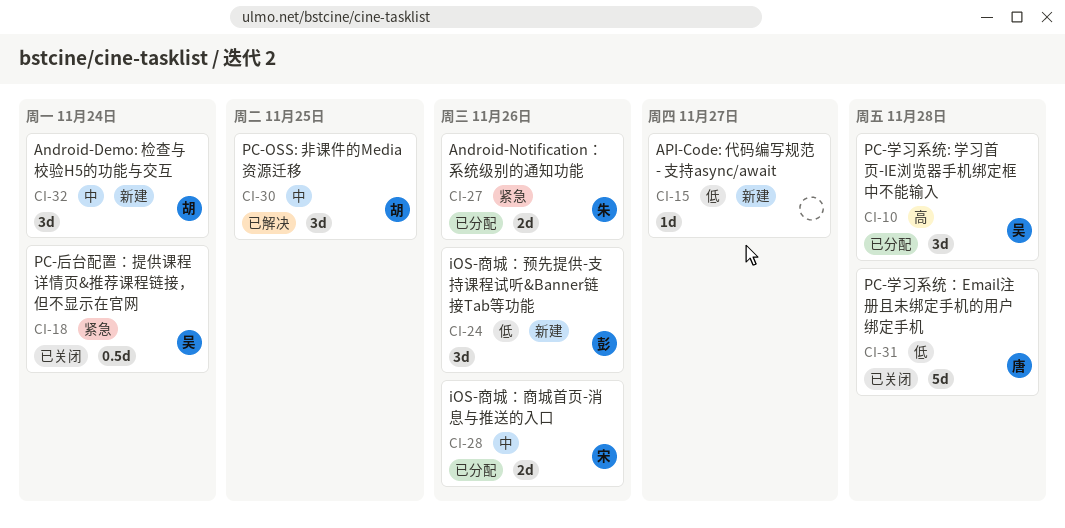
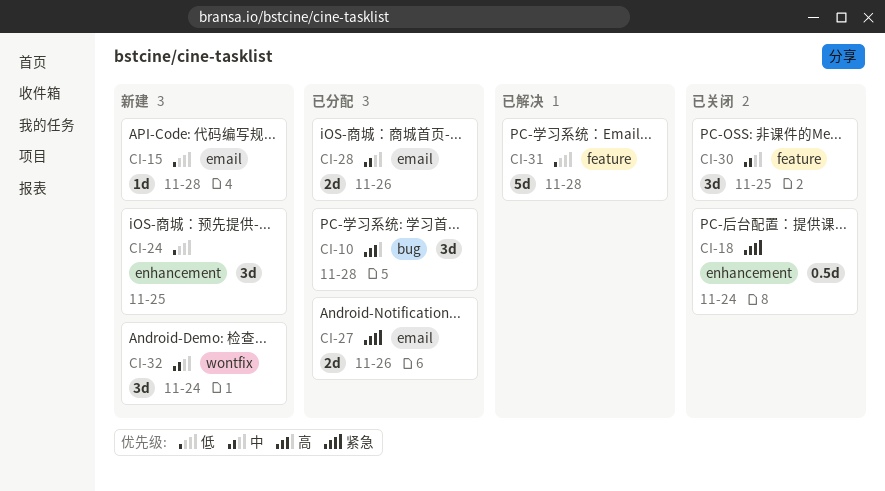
CI-15, due: Nov 27 -> Nov 28
CI-24, due: Nov 26 -> Nov 25
CI-30, status: 已解决 -> 已关闭
CI-31, status: 已关闭 -> 已解决

